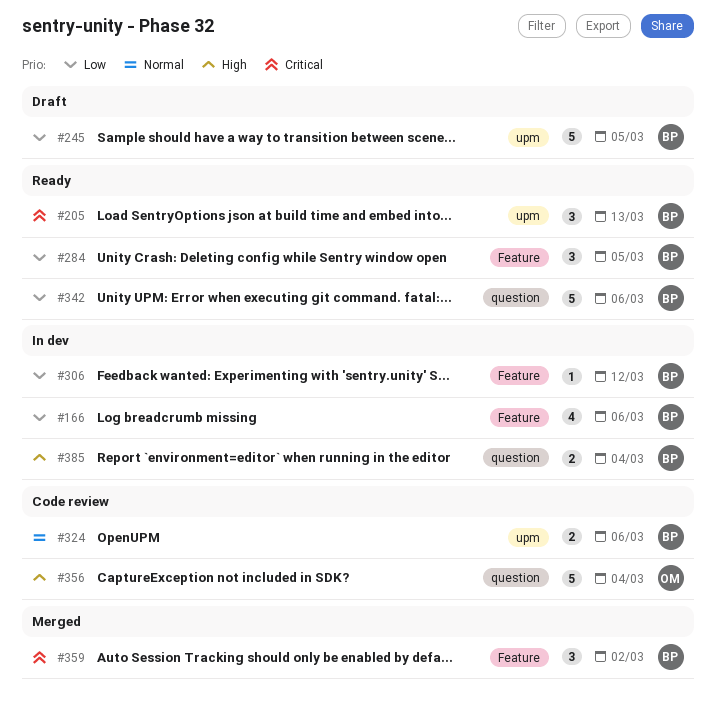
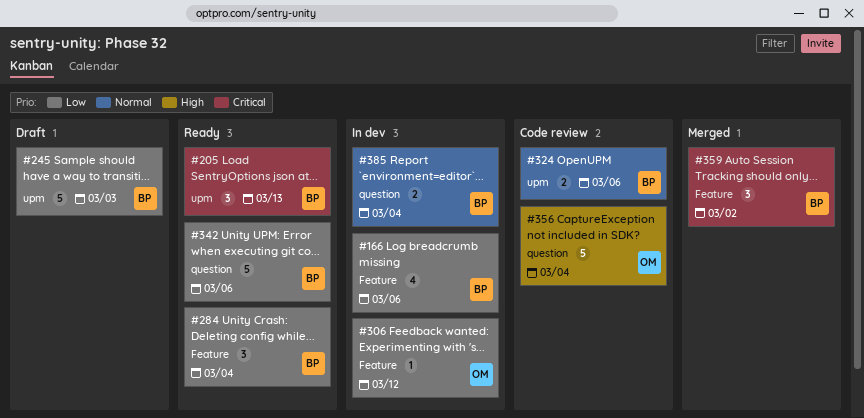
#245, due: Mar 5 -> Mar 3
#284, due: Mar 5 -> Mar 4
#306, owner: BP -> OM
#385, priority: High -> Normal

